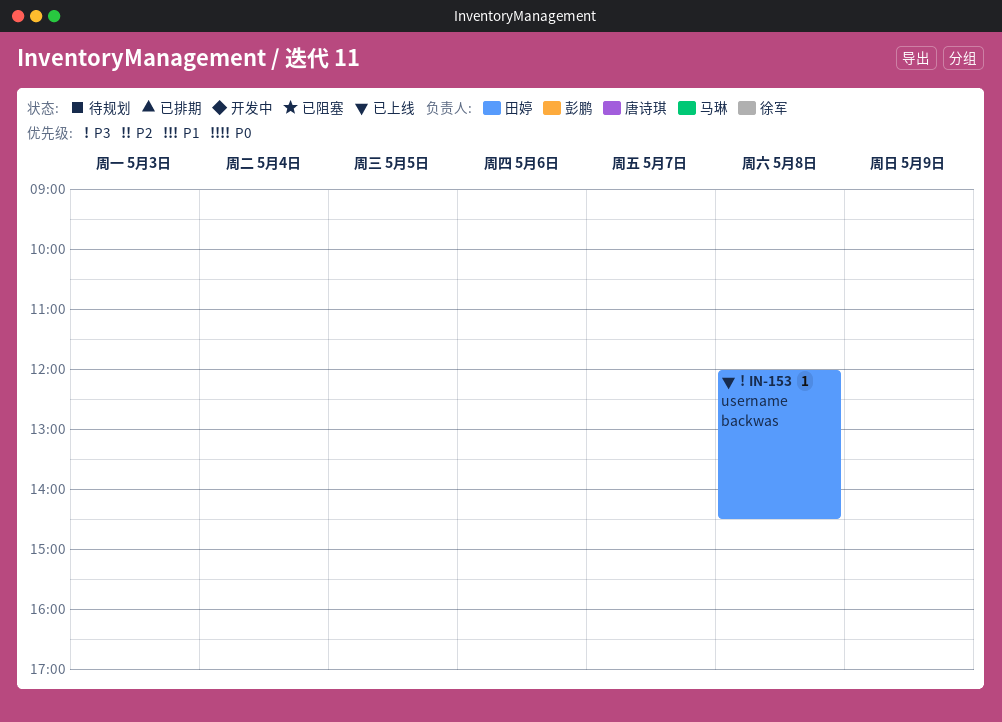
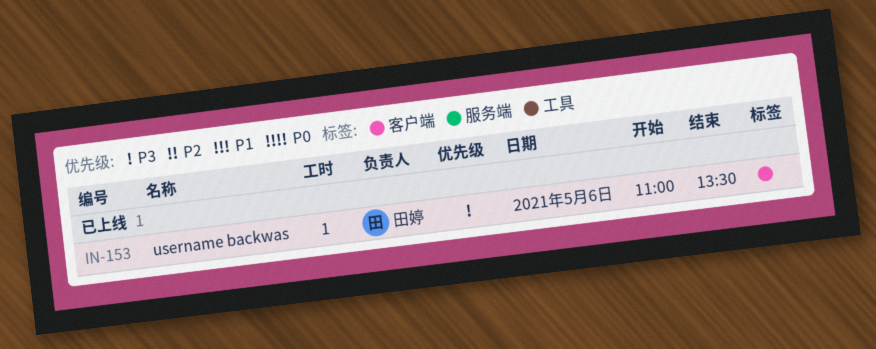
IN-153, day: May 8 -> May 6
IN-153, begins: 12:00 -> 11:00
IN-153, ends: 14:30 -> 13:30

